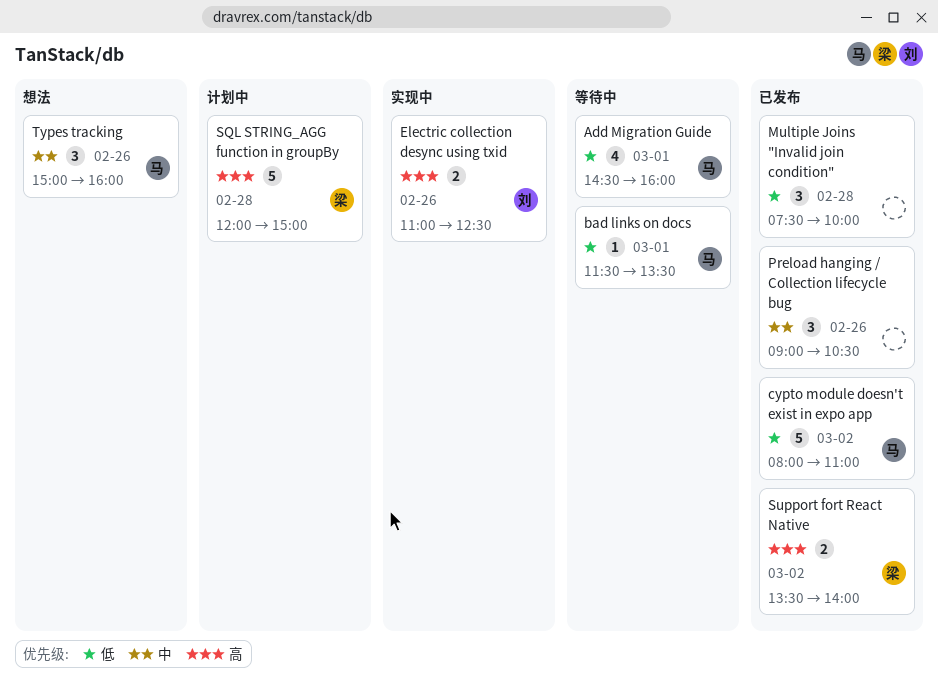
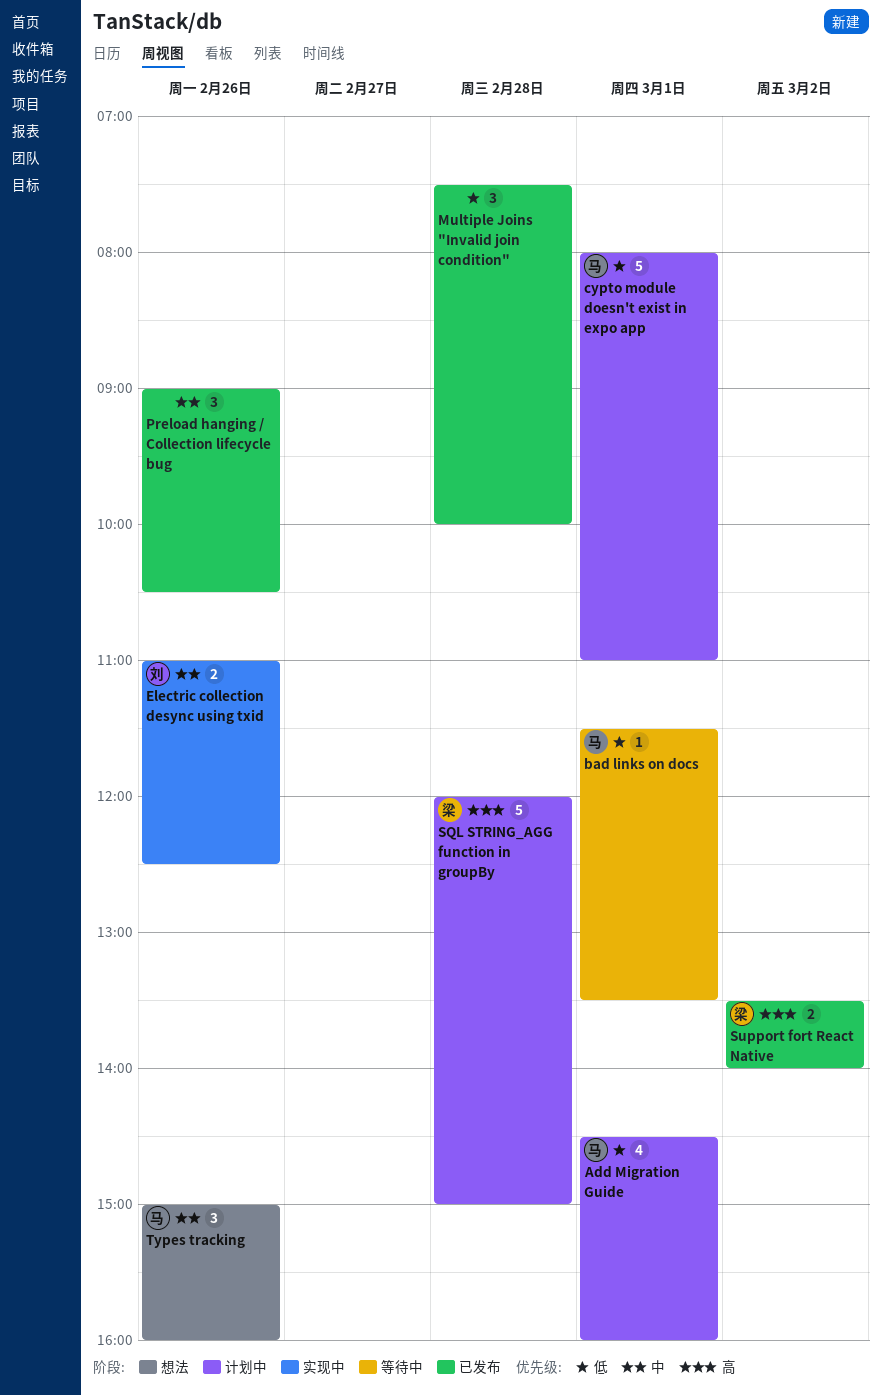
Add Migration Guide, status: 等待中 -> 计划中
cypto module doesn't exist in expo app, status: 已发布 -> 计划中
cypto module doesn't exist in expo app, day: Mar 2 -> Mar 1
Electric collection desync using txid, priority: 高 -> 中

